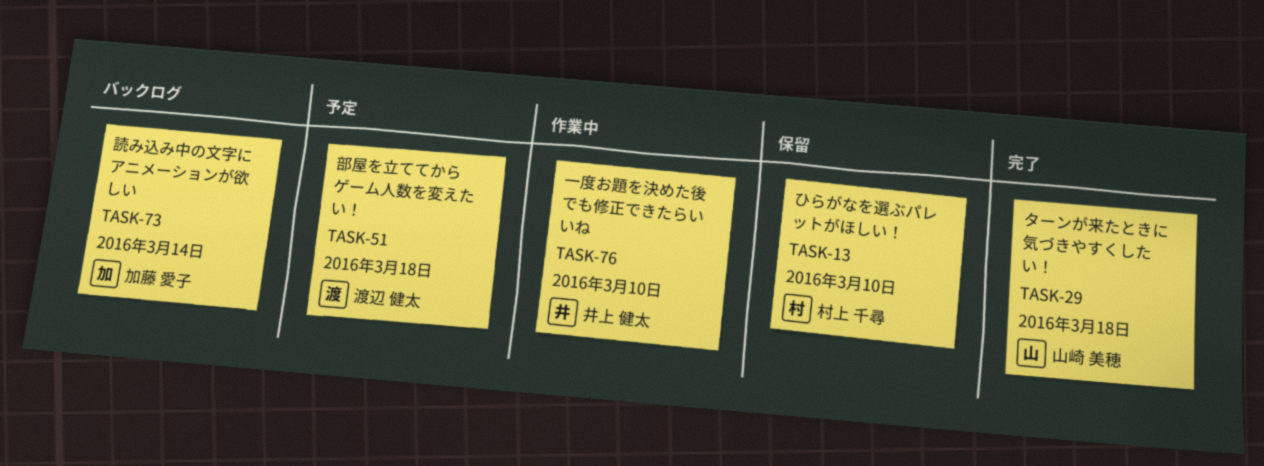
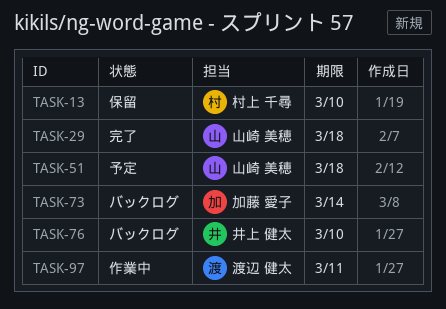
TASK-51, owner: 渡辺 健太 -> 山崎 美穂
TASK-76, status: 作業中 -> バックログ
TASK-97: none -> present

